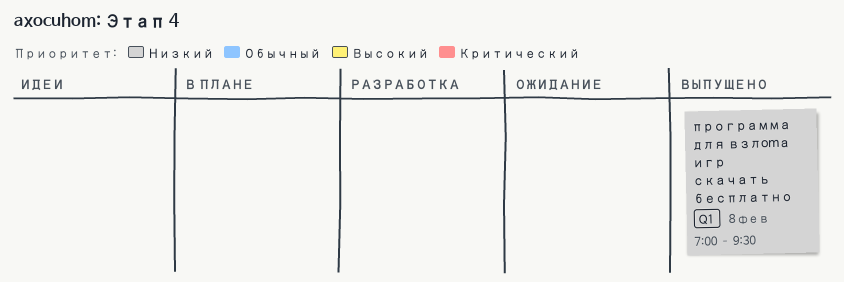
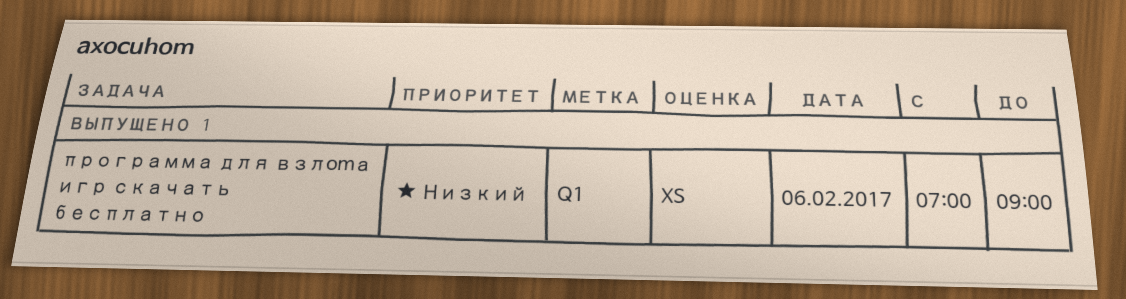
программа для взлomа игр скачать бесплатно, day: Feb 8 -> Feb 6
программа для взлomа игр скачать бесплатно, ends: 09:30 -> 09:00

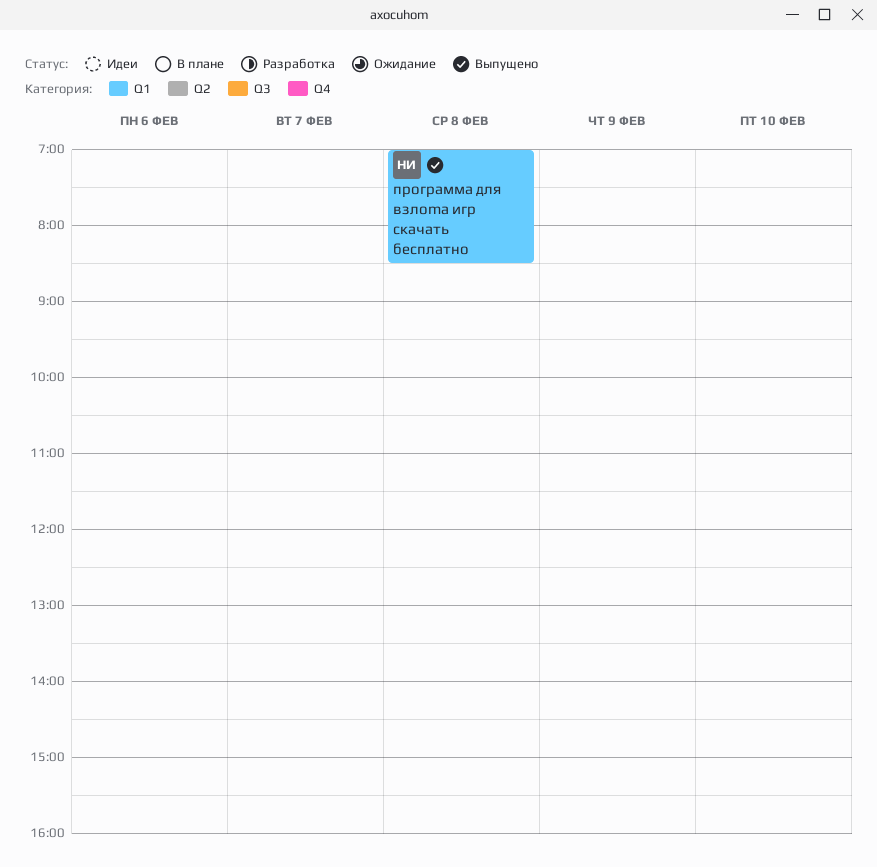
программа для взлomа игр скачать бесплатно, day: Feb 6 -> Feb 8
программа для взлomа игр скачать бесплатно, ends: 09:00 -> 08:30

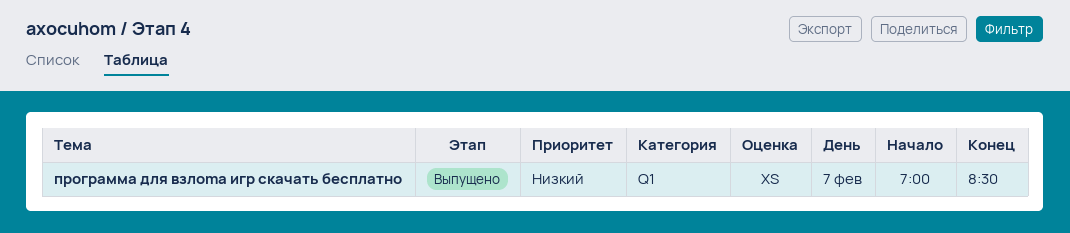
программа для взлomа игр скачать бесплатно, day: Feb 8 -> Feb 7

